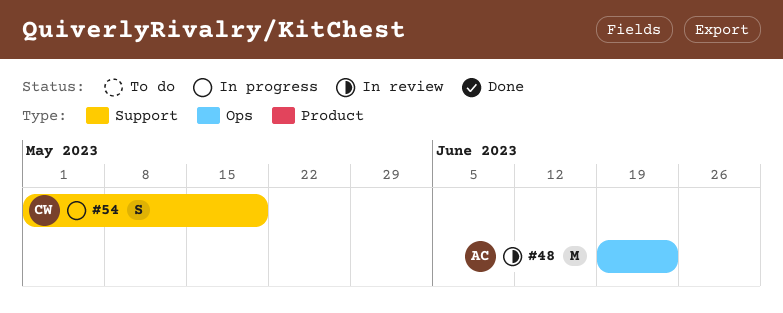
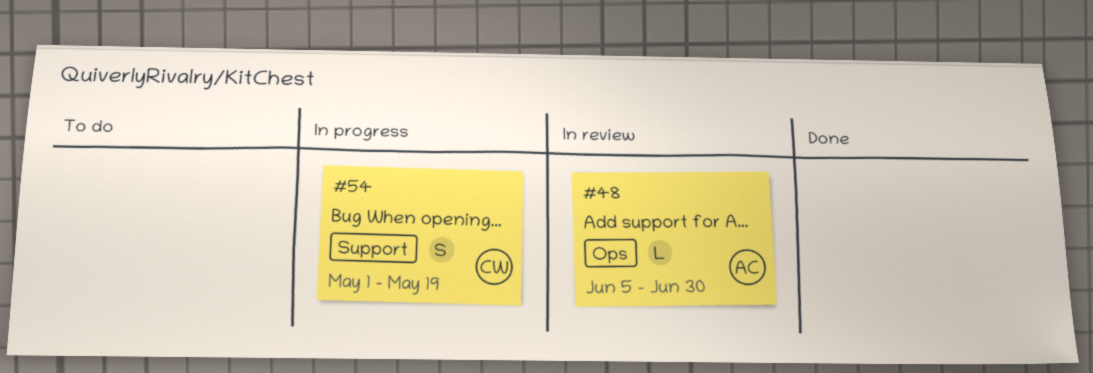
#48, estimate: M -> L
#48, start: Jun 19 -> Jun 5
#48, due: Jun 23 -> Jun 30

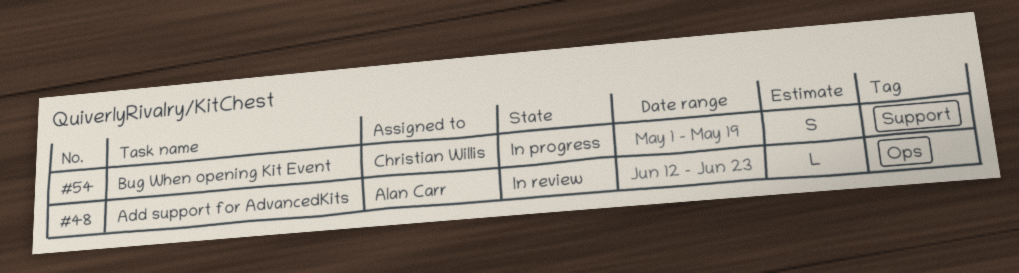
#48, start: Jun 5 -> Jun 12
#48, due: Jun 30 -> Jun 23

